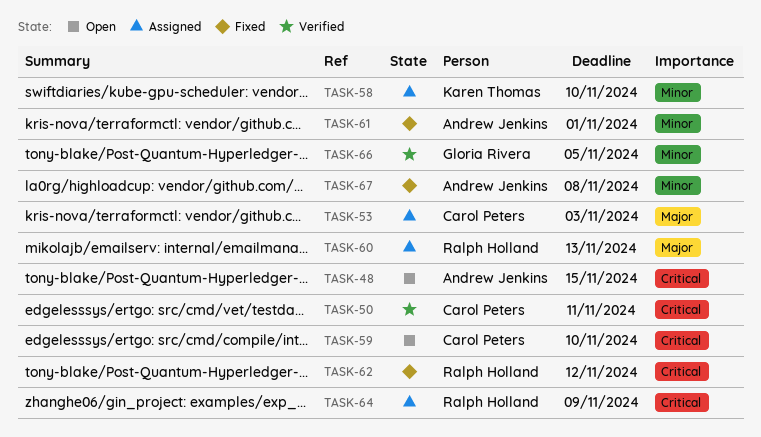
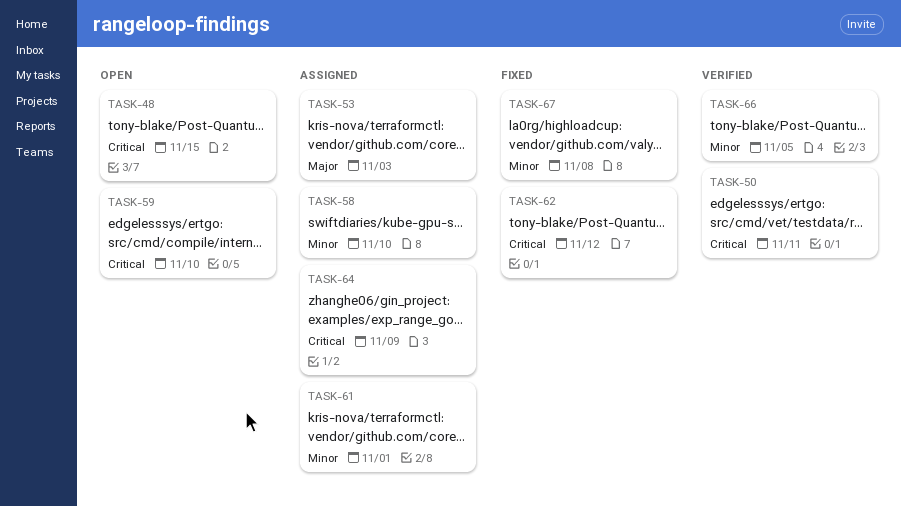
TASK-60: present -> none
TASK-61, status: Fixed -> Assigned

